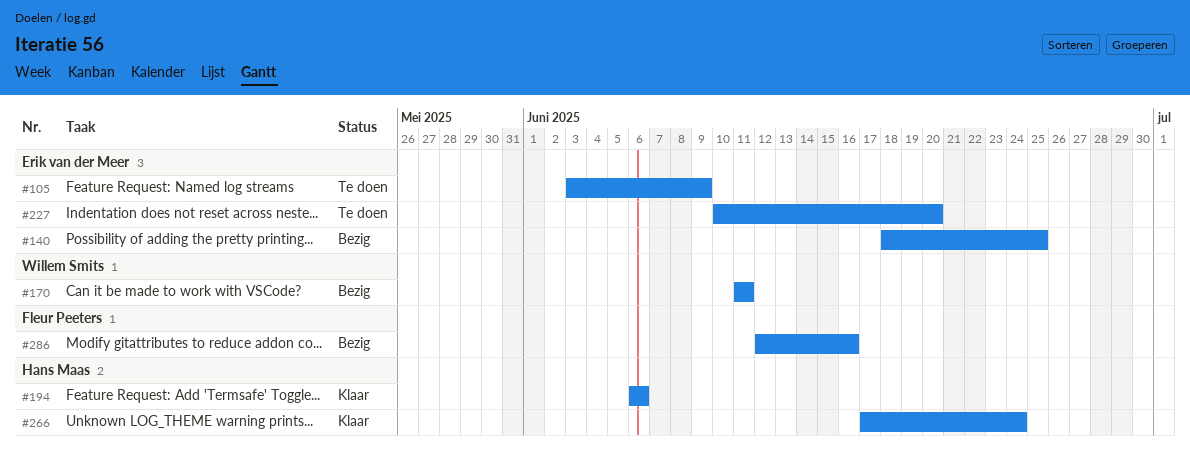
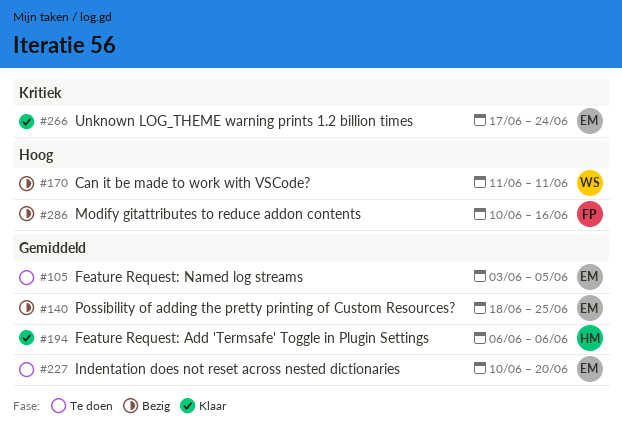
#105, due: Jun 9 -> Jun 5
#266, owner: Hans Maas -> Erik van der Meer
#286, start: Jun 12 -> Jun 10

